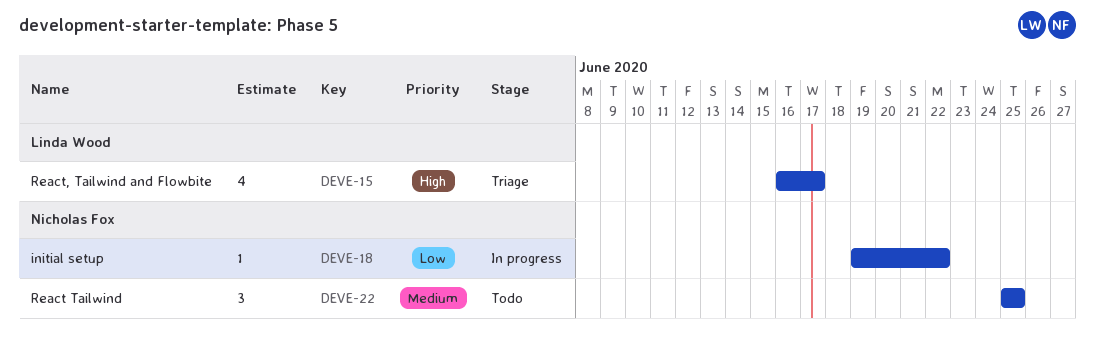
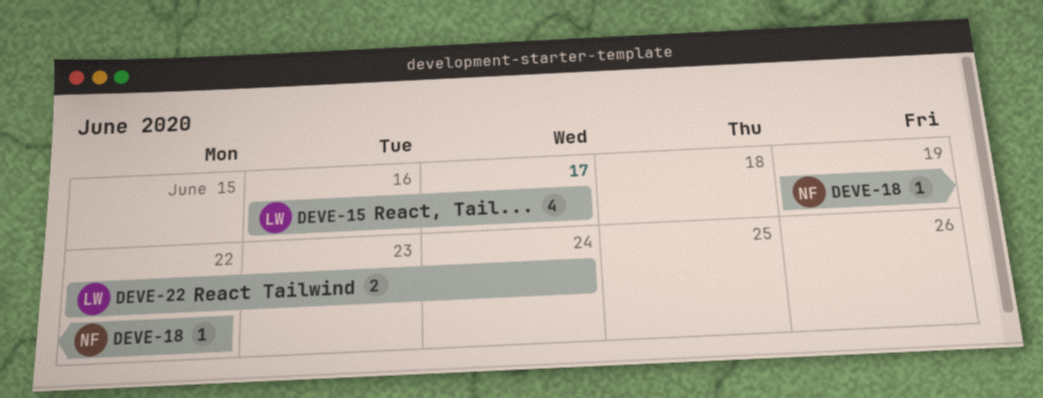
DEVE-22, owner: Nicholas Fox -> Linda Wood
DEVE-22, estimate: 3 -> 2
DEVE-22, start: Jun 25 -> Jun 22
DEVE-22, due: Jun 25 -> Jun 24

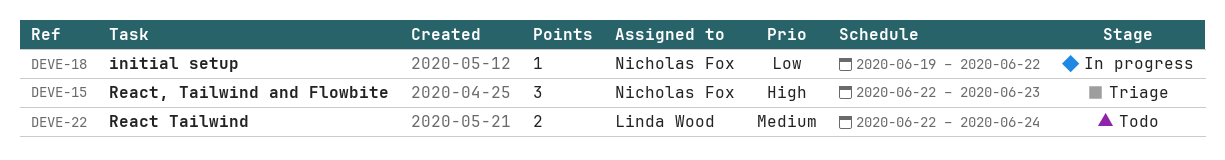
DEVE-15, owner: Linda Wood -> Nicholas Fox
DEVE-15, estimate: 4 -> 3
DEVE-15, start: Jun 16 -> Jun 22
DEVE-15, due: Jun 17 -> Jun 23

